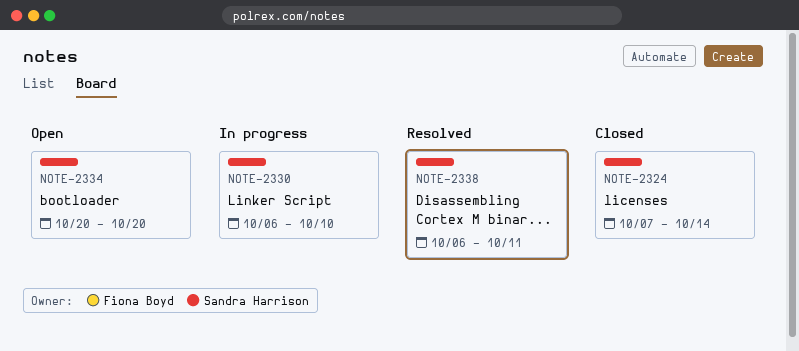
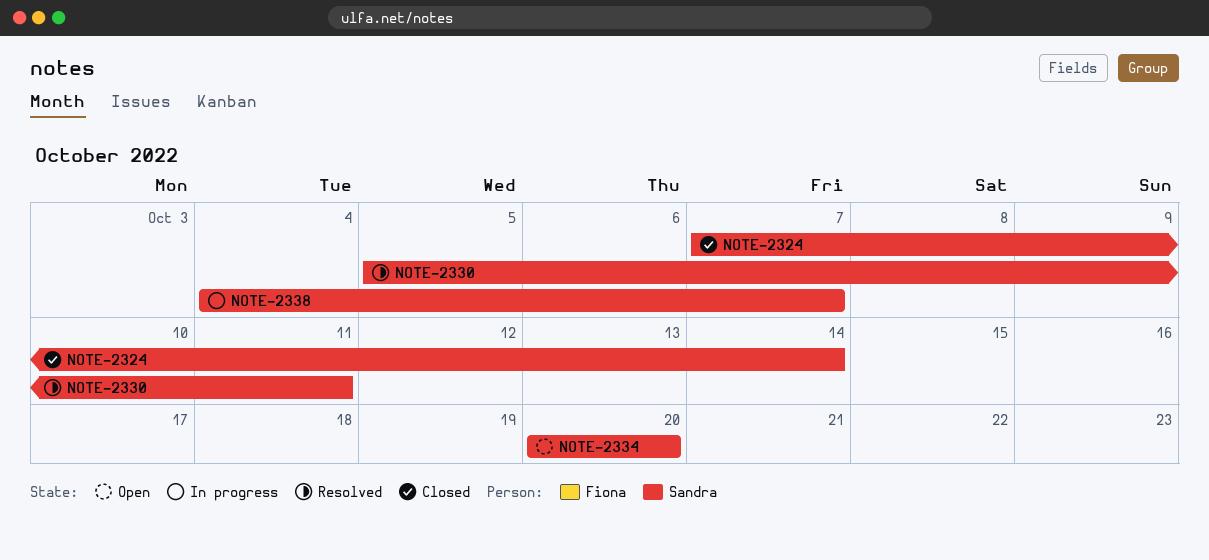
NOTE-2330, status: In progress -> Resolved
NOTE-2330, start: Oct 6 -> Oct 5
NOTE-2330, due: Oct 10 -> Oct 11
NOTE-2338, status: Resolved -> In progress
NOTE-2338, start: Oct 6 -> Oct 4
NOTE-2338, due: Oct 11 -> Oct 7

